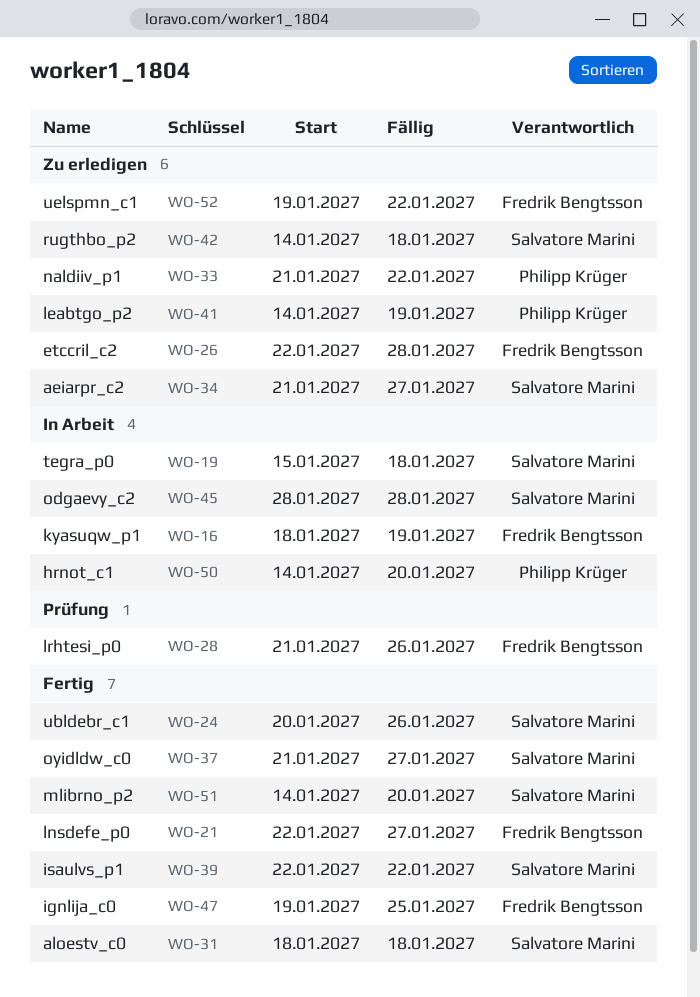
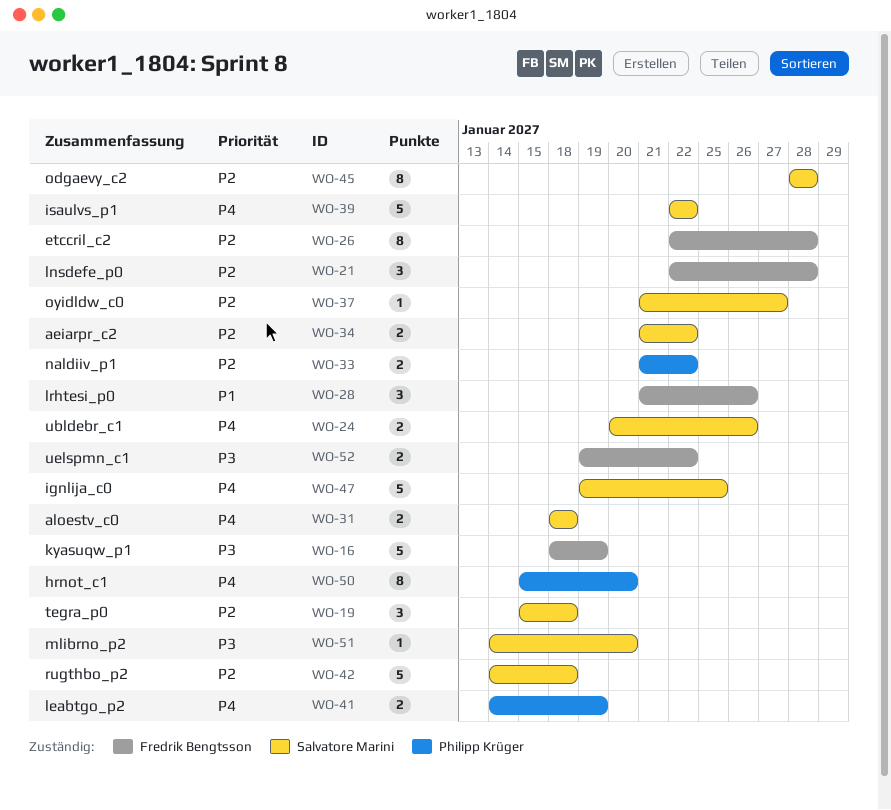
WO-21, due: Jan 27 -> Jan 28
WO-34, due: Jan 27 -> Jan 22
WO-47, owner: Fredrik Bengtsson -> Salvatore Marini
WO-50, start: Jan 14 -> Jan 15

